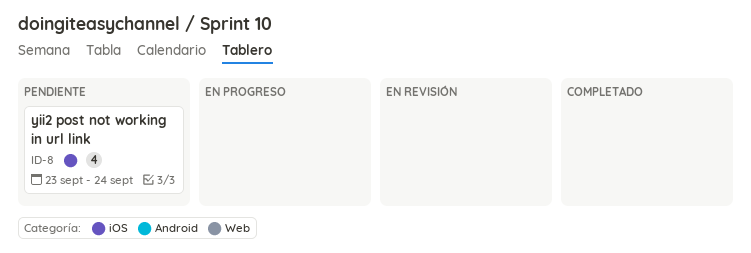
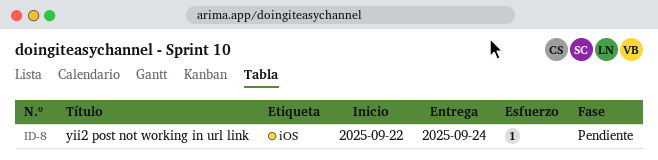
ID-8, estimate: 4 -> 1
ID-8, start: Sep 23 -> Sep 22

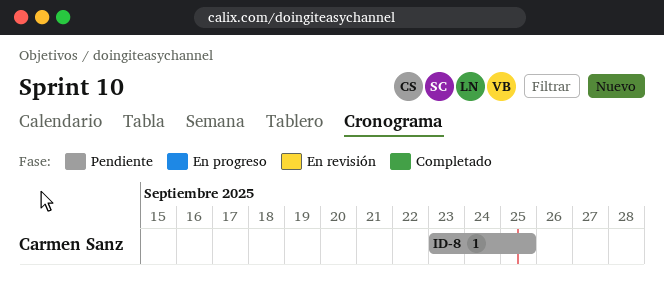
ID-8, start: Sep 22 -> Sep 23
ID-8, due: Sep 24 -> Sep 25

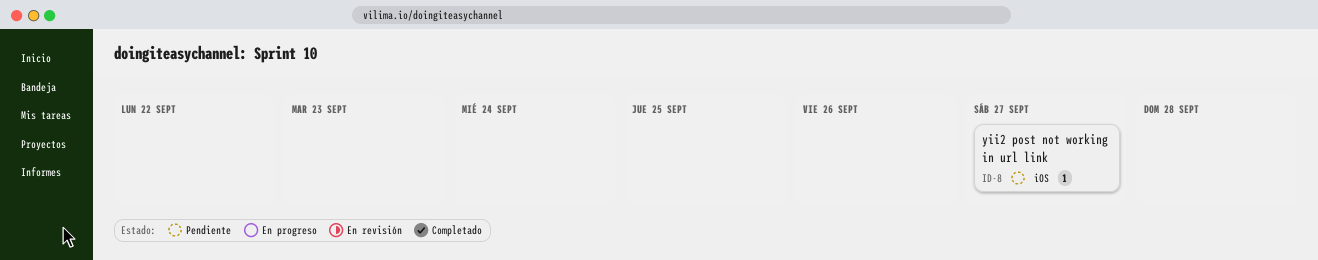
ID-8, due: Sep 25 -> Sep 27

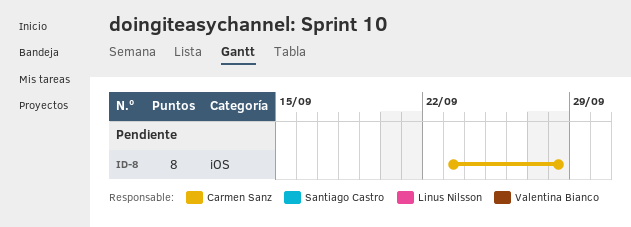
ID-8, estimate: 1 -> 8
ID-8, due: Sep 27 -> Sep 28

